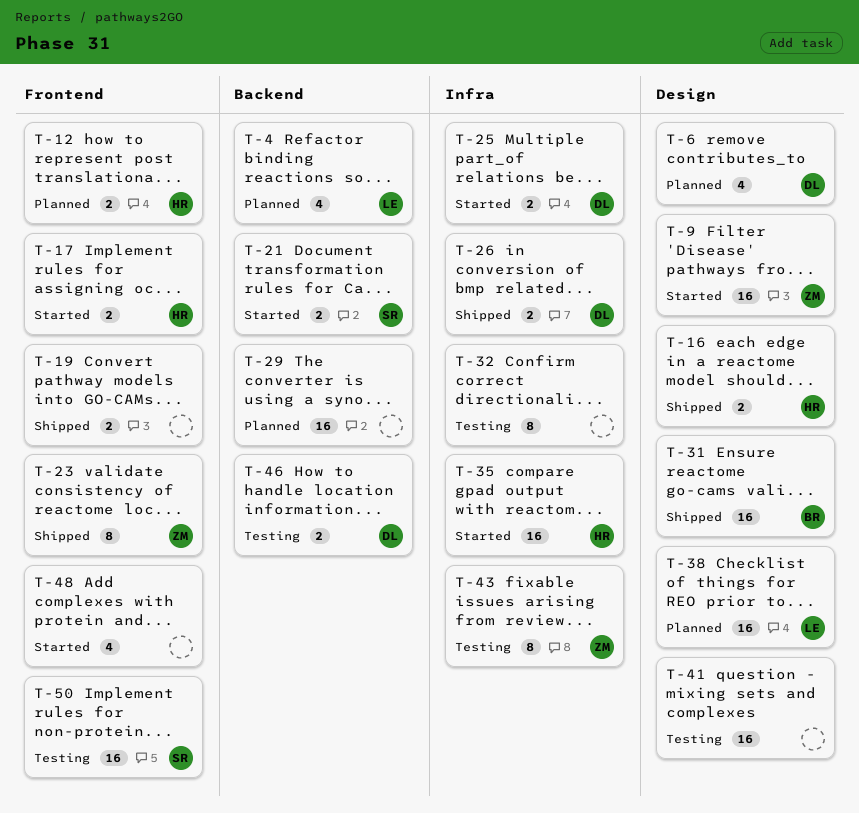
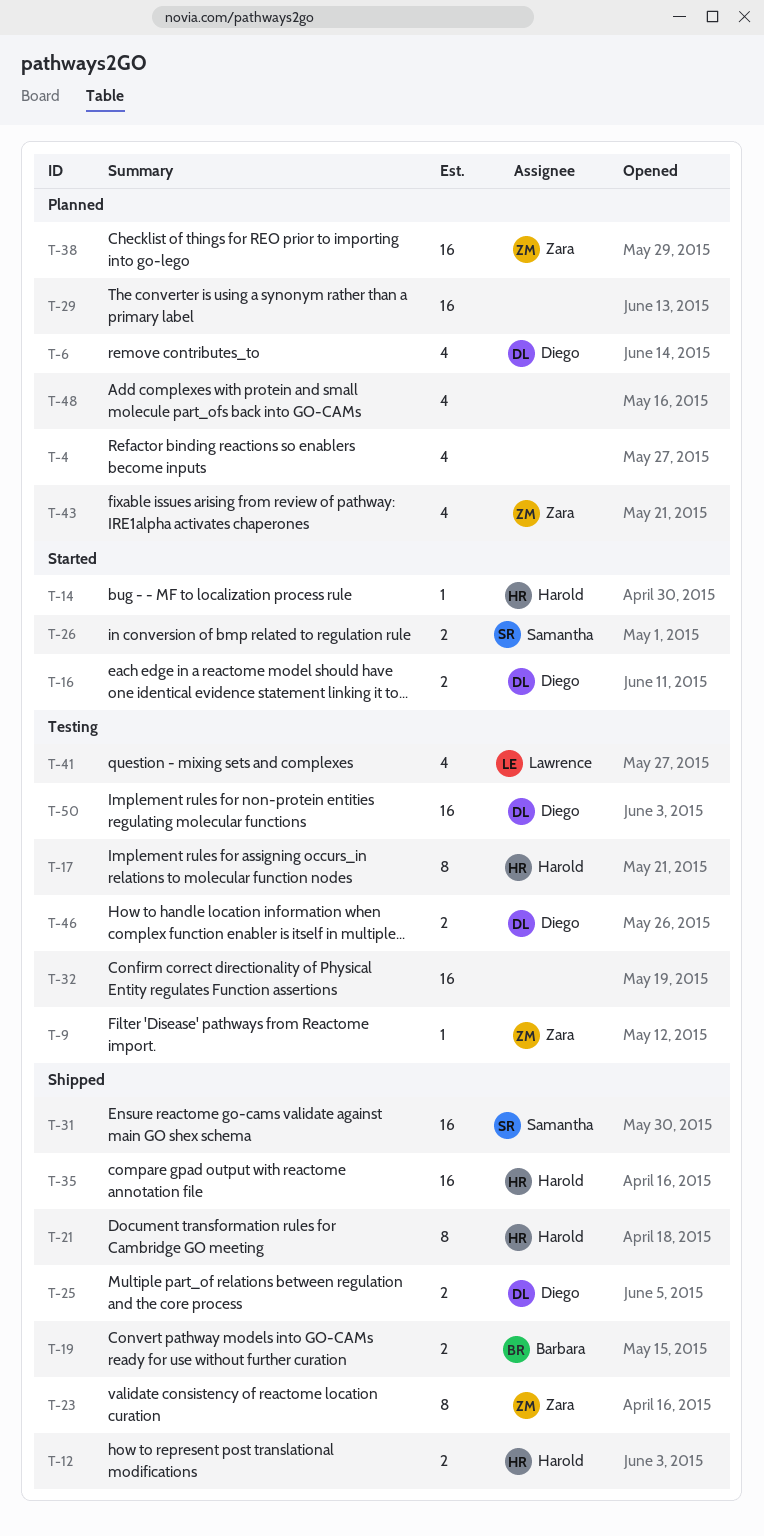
T-4, owner: Lawrence -> none
T-9, status: Started -> Testing
T-9, estimate: 16 -> 1
T-12, status: Planned -> Shipped
T-14: none -> present
T-16, status: Shipped -> Started
T-16, owner: Harold -> Diego
T-17, status: Started -> Testing
T-17, estimate: 2 -> 8
T-19, owner: none -> Barbara
T-21, status: Started -> Shipped
T-21, owner: Samantha -> Harold
T-21, estimate: 2 -> 8
T-25, status: Started -> Shipped
T-26, status: Shipped -> Started
T-26, owner: Diego -> Samantha
T-31, owner: Barbara -> Samantha
T-32, estimate: 8 -> 16
T-35, status: Started -> Shipped
T-38, owner: Lawrence -> Zara
T-41, owner: none -> Lawrence
T-41, estimate: 16 -> 4
T-43, status: Testing -> Planned
T-43, estimate: 8 -> 4
T-48, status: Started -> Planned
T-50, owner: Samantha -> Diego

